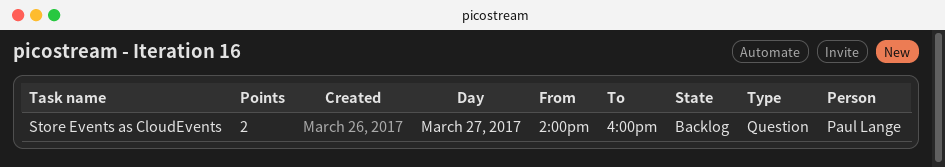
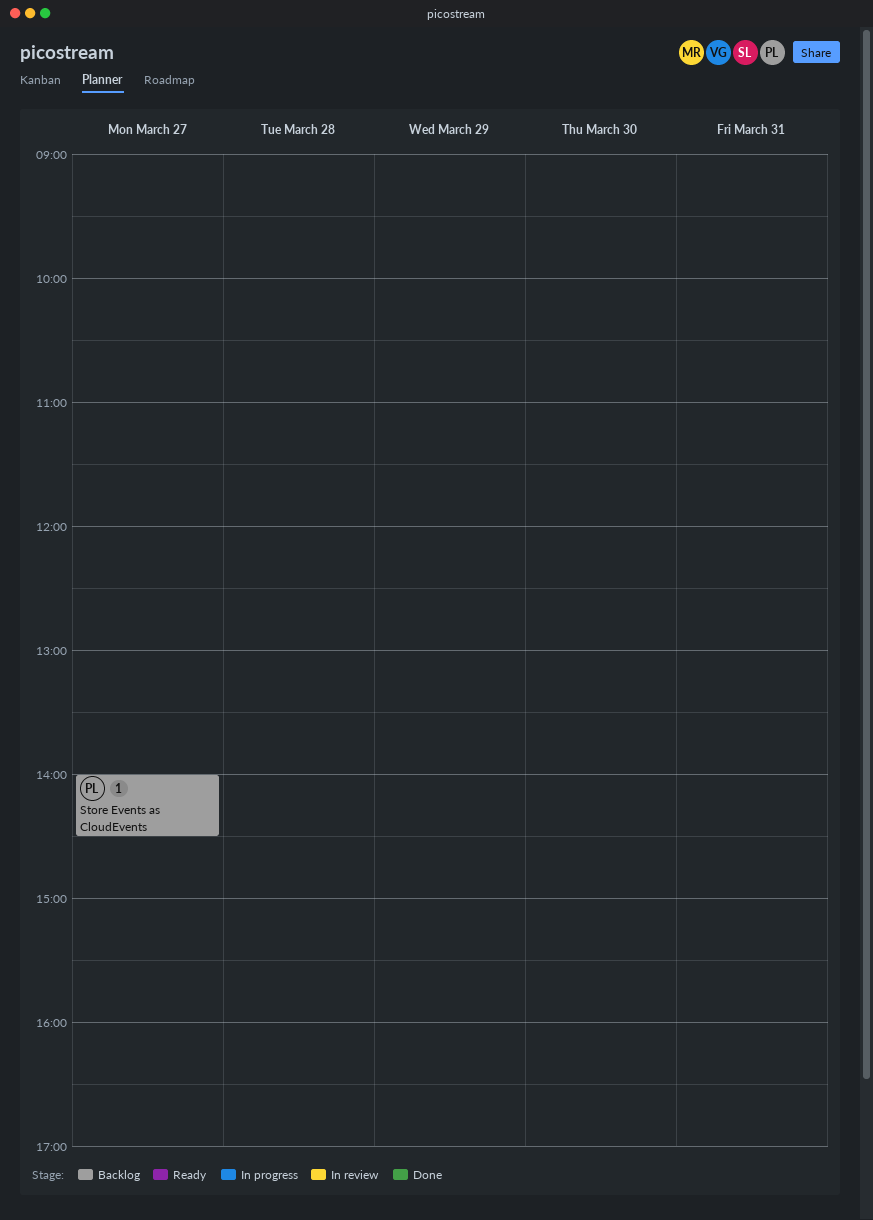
Store Events as CloudEvents, estimate: 2 -> 1
Store Events as CloudEvents, ends: 16:00 -> 14:30

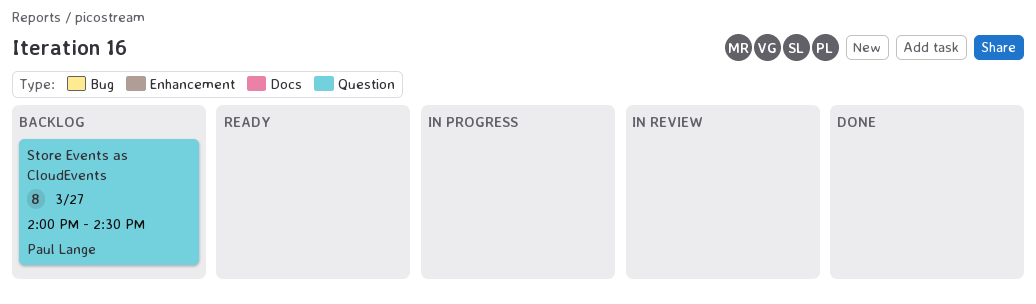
Store Events as CloudEvents, estimate: 1 -> 8

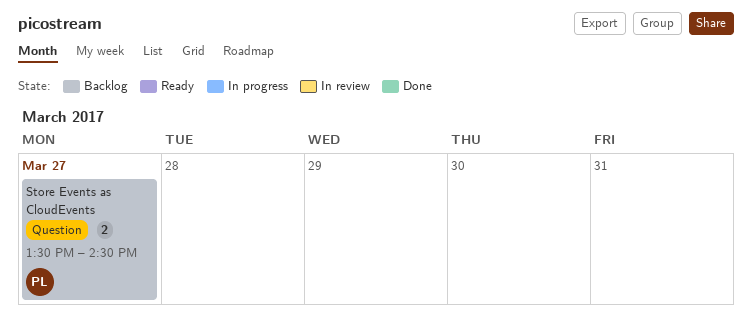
Store Events as CloudEvents, estimate: 8 -> 2
Store Events as CloudEvents, begins: 14:00 -> 13:30

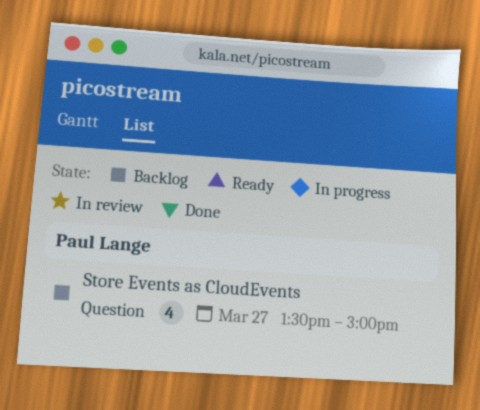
Store Events as CloudEvents, estimate: 2 -> 4
Store Events as CloudEvents, ends: 14:30 -> 15:00

